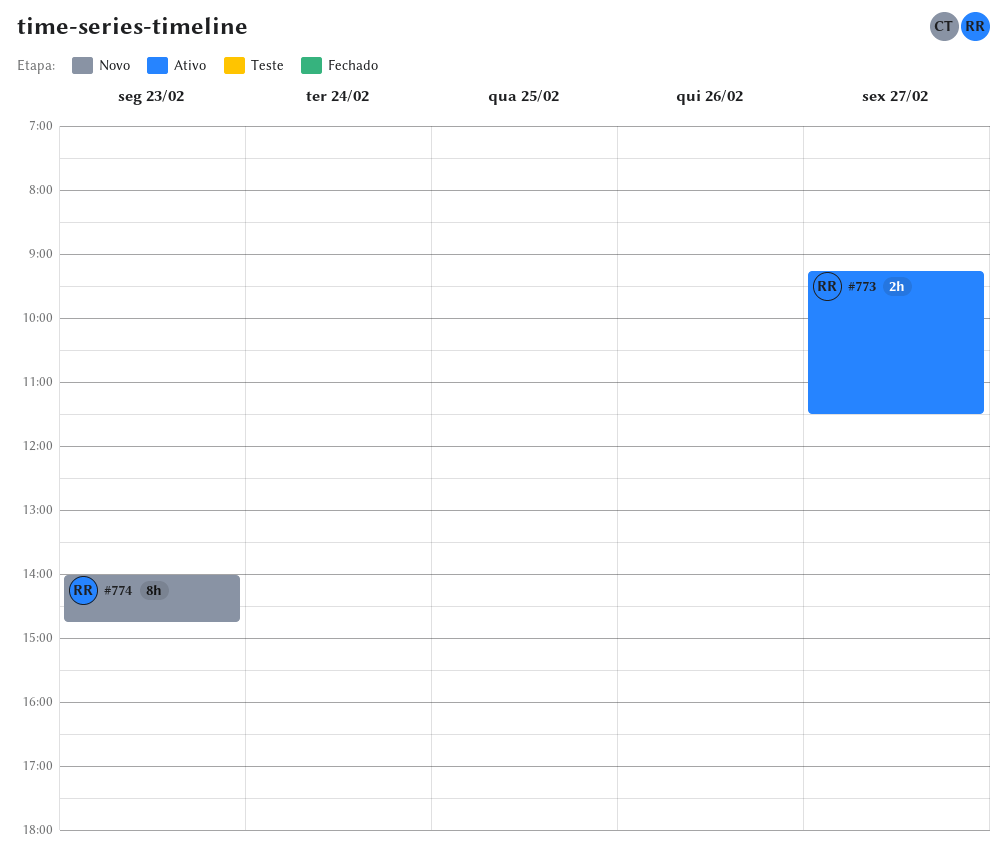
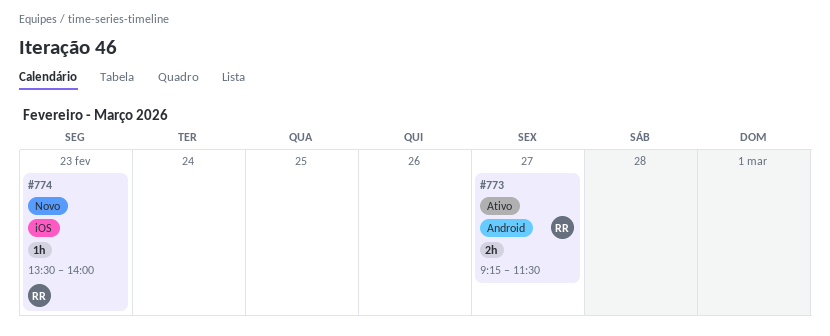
#774, estimate: 8h -> 1h
#774, begins: 14:00 -> 13:30
#774, ends: 14:45 -> 14:00

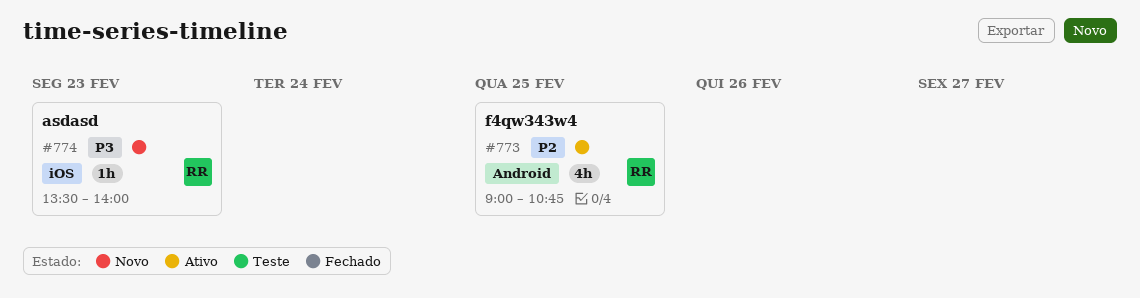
#773, estimate: 2h -> 4h
#773, day: Feb 27 -> Feb 25
#773, begins: 09:15 -> 09:00
#773, ends: 11:30 -> 10:45

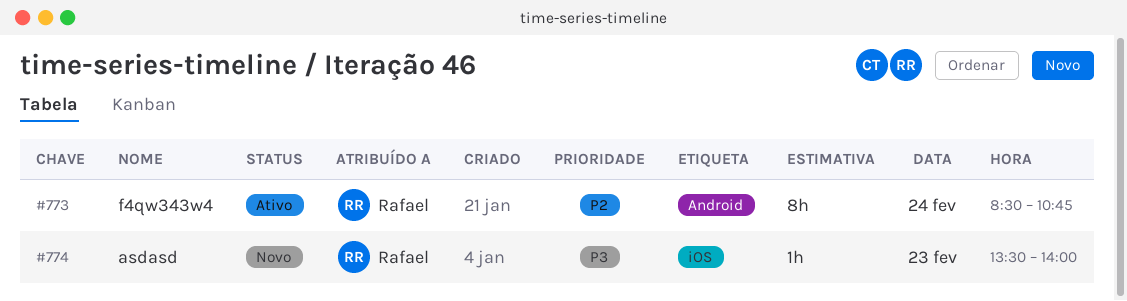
#773, estimate: 4h -> 8h
#773, day: Feb 25 -> Feb 24
#773, begins: 09:00 -> 08:30

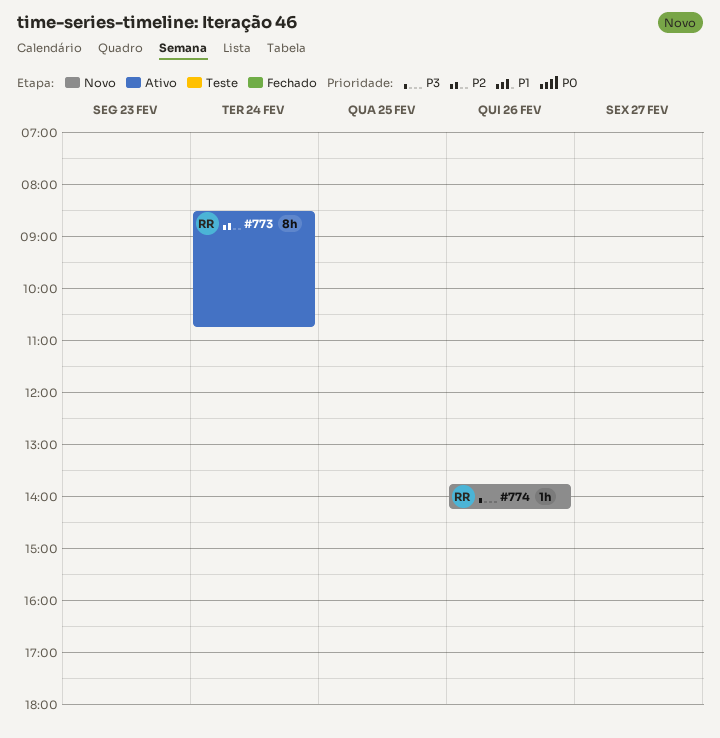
#774, day: Feb 23 -> Feb 26
#774, begins: 13:30 -> 13:45
#774, ends: 14:00 -> 14:15

